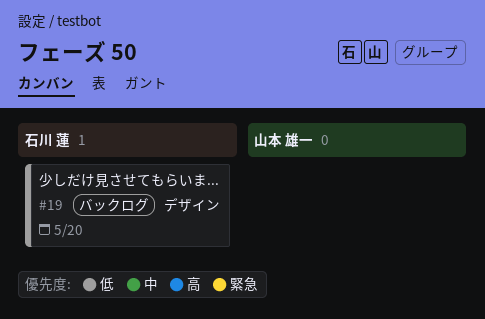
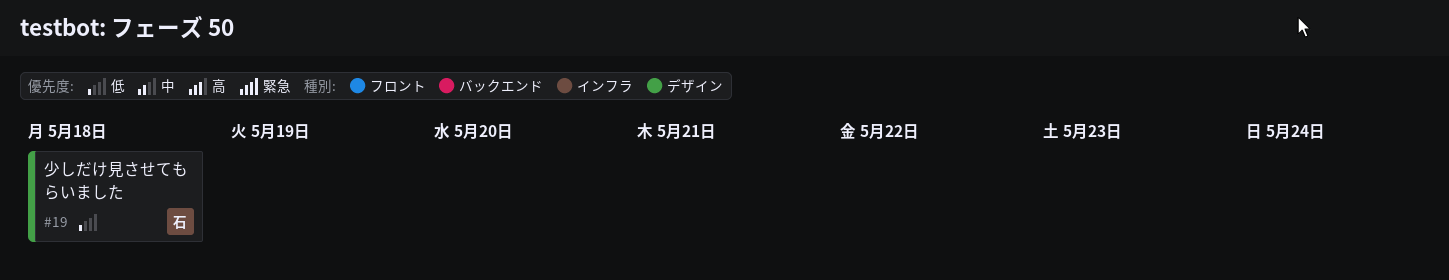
#19, due: May 20 -> May 18

